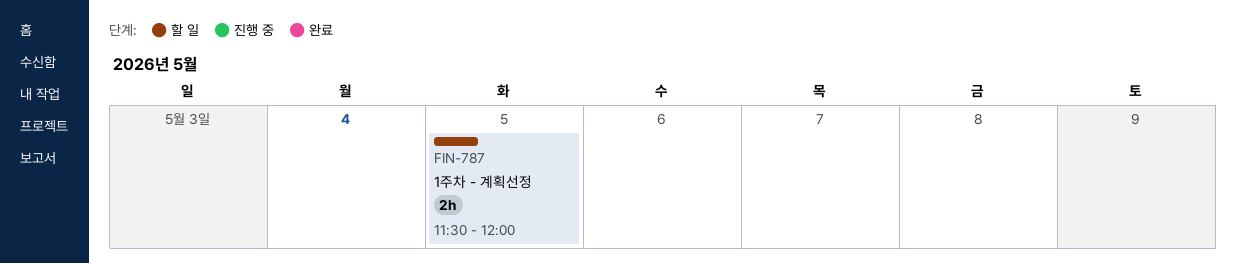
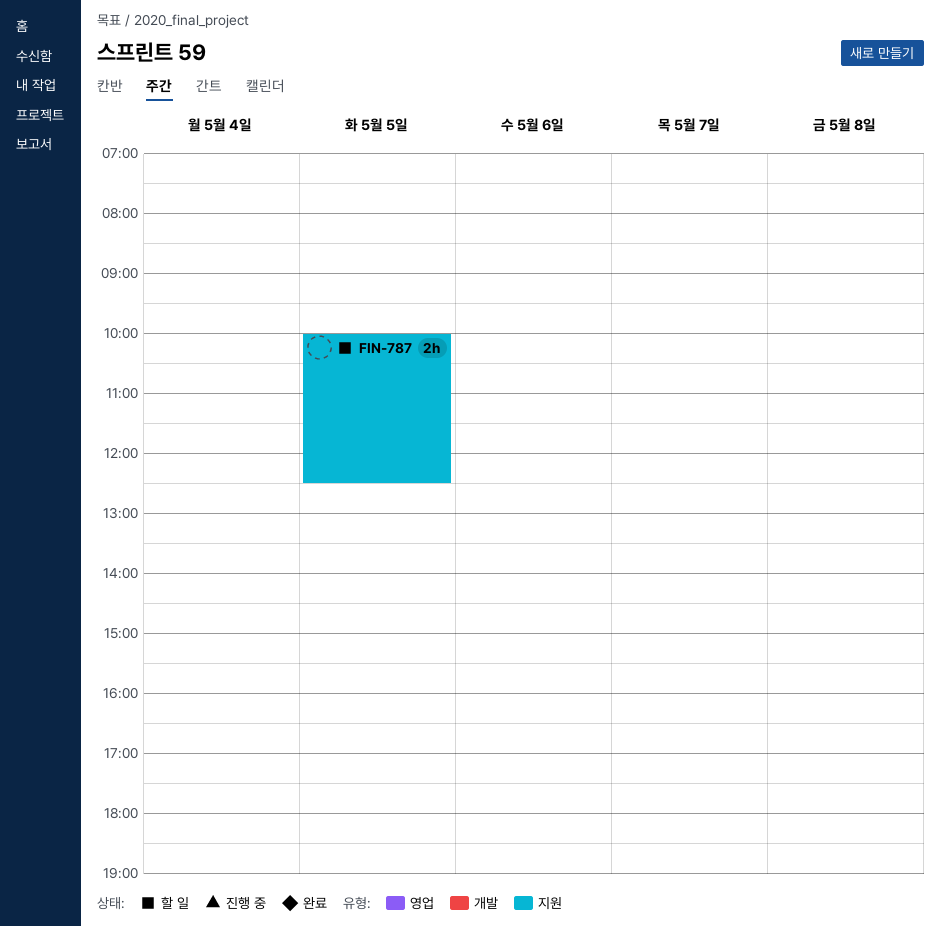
FIN-787, begins: 11:30 -> 10:00
FIN-787, ends: 12:00 -> 12:30

